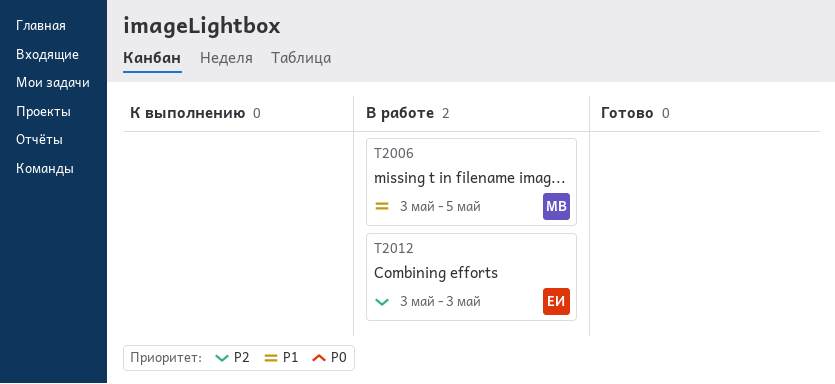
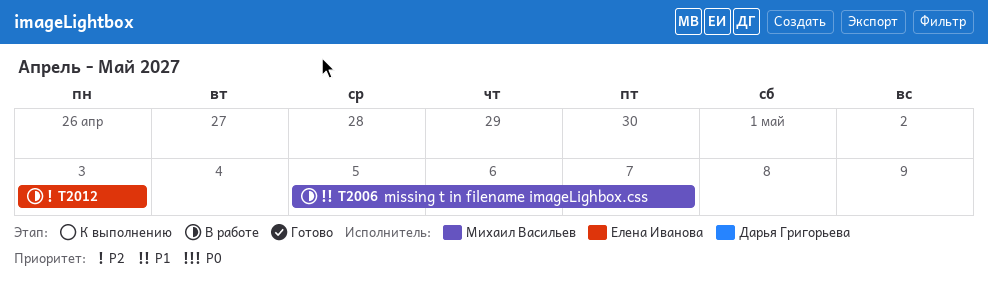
T2006, start: May 3 -> May 5
T2006, due: May 5 -> May 7

